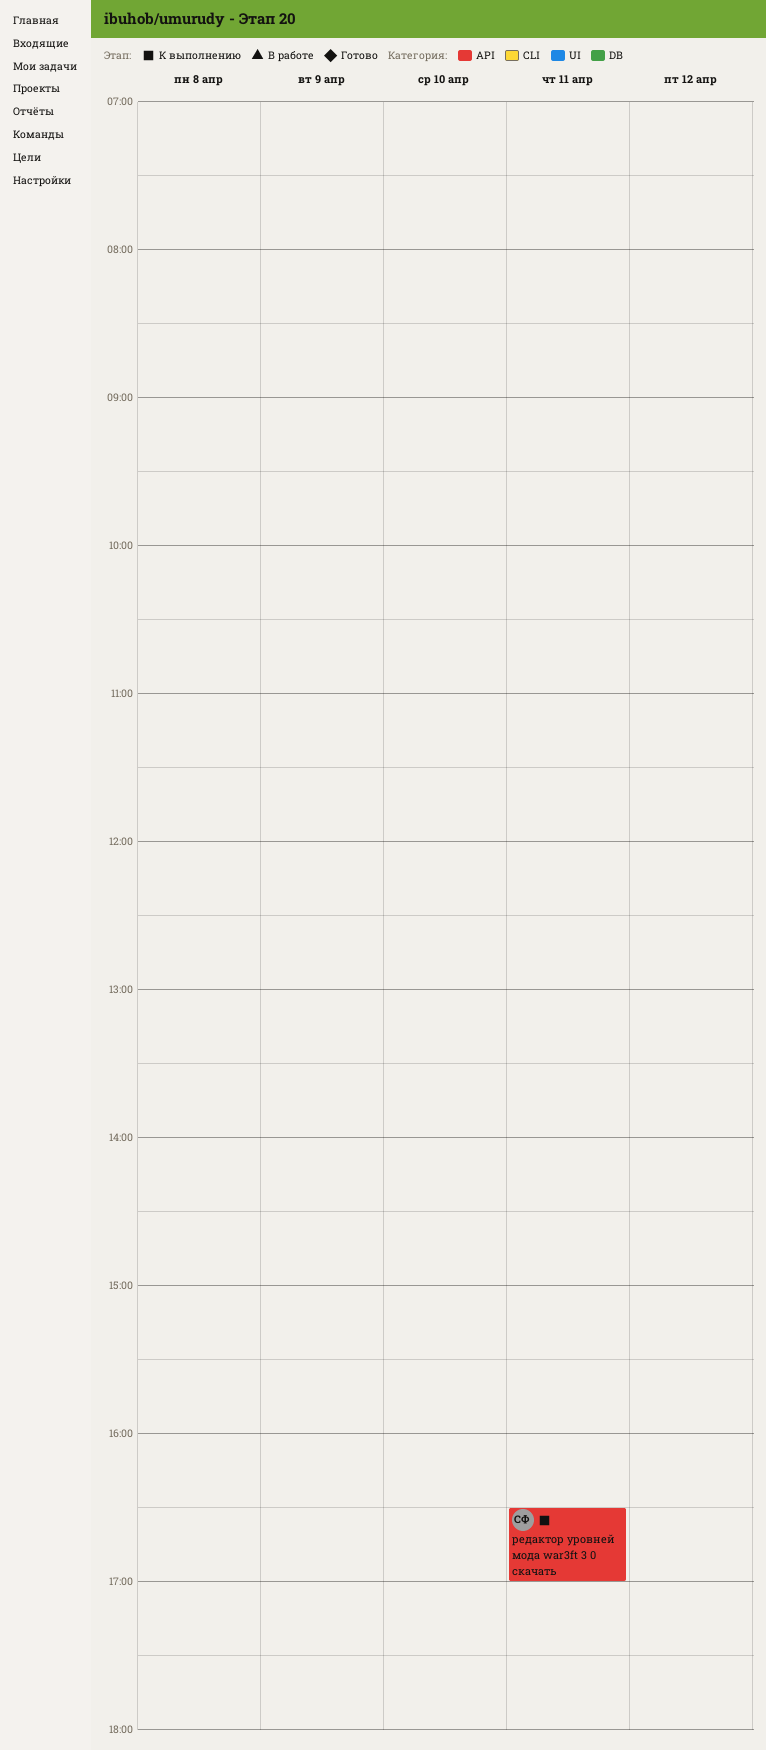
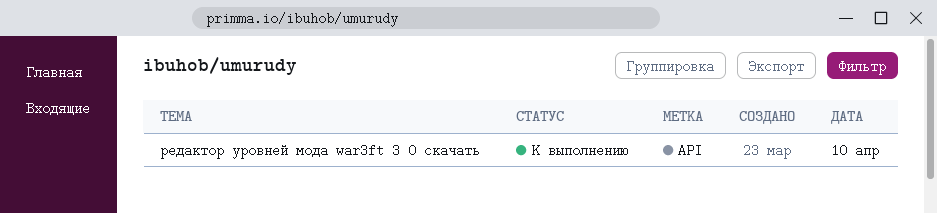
редактор уровней мода war3ft 3 0 скачать, day: Apr 11 -> Apr 10

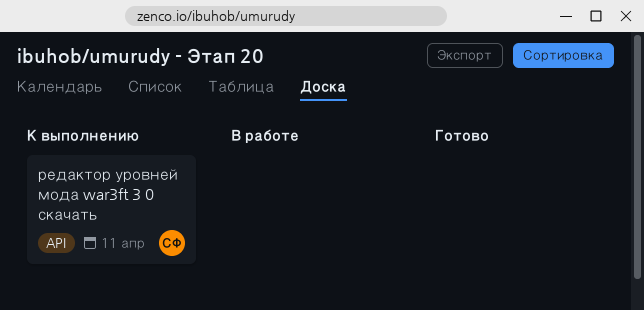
редактор уровней мода war3ft 3 0 скачать, day: Apr 10 -> Apr 11

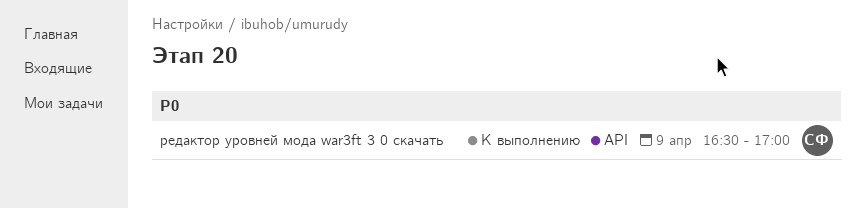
редактор уровней мода war3ft 3 0 скачать, day: Apr 11 -> Apr 9

